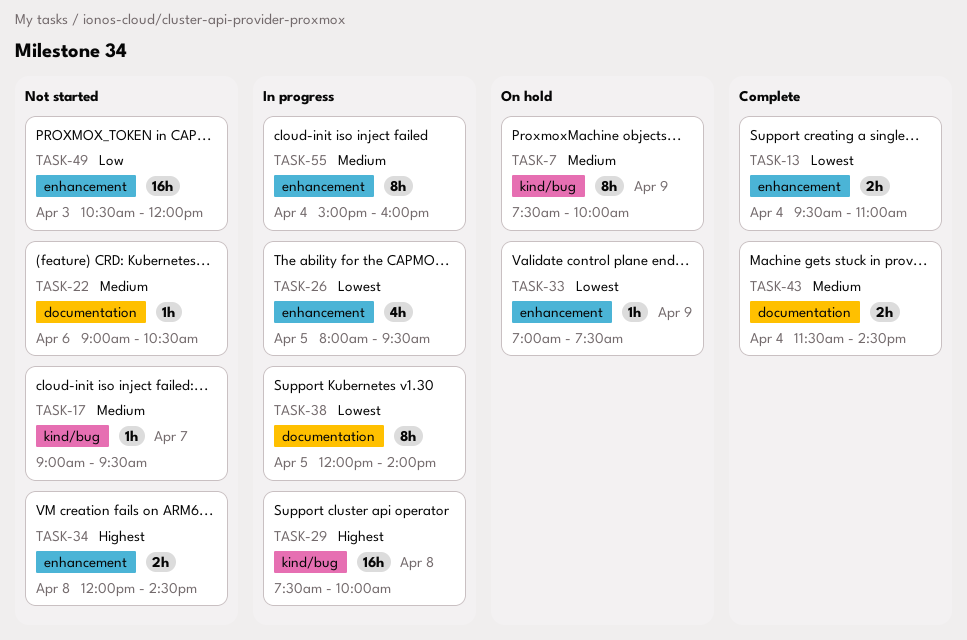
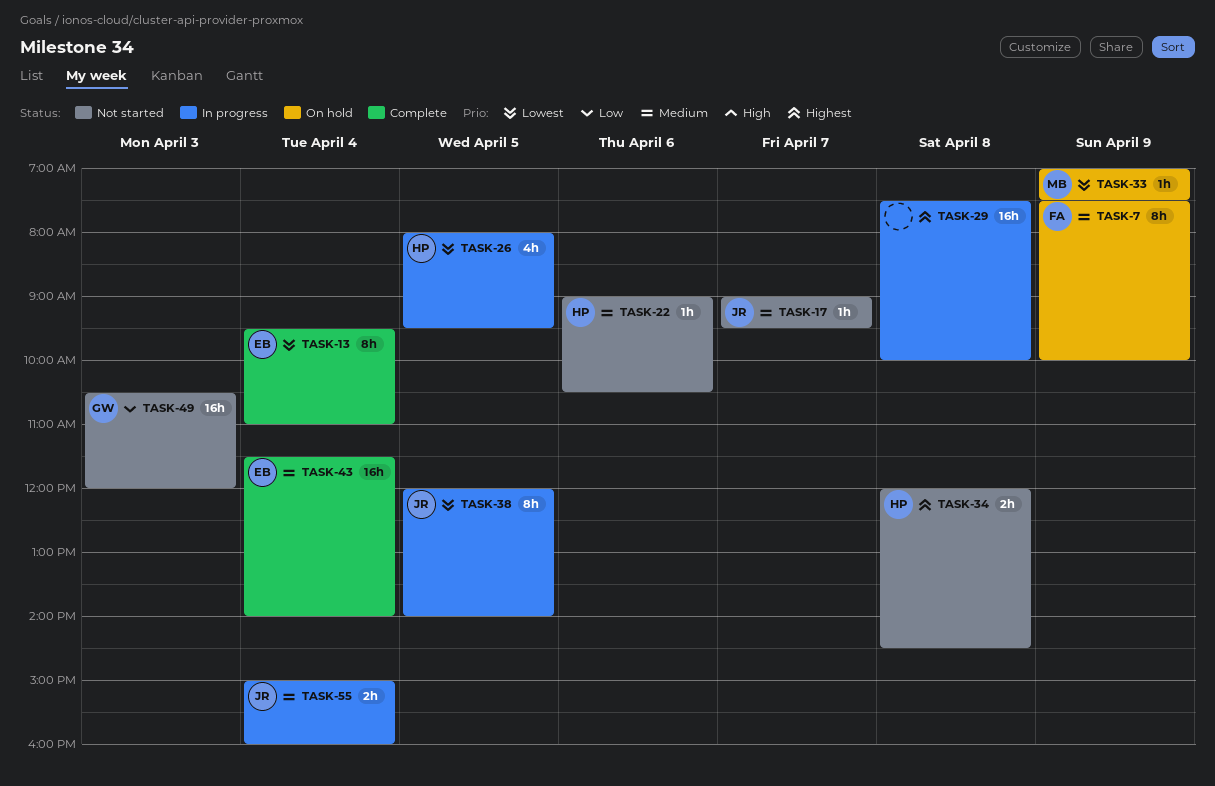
TASK-13, estimate: 2h -> 8h
TASK-43, estimate: 2h -> 16h
TASK-43, ends: 14:30 -> 14:00
TASK-55, estimate: 8h -> 2h

